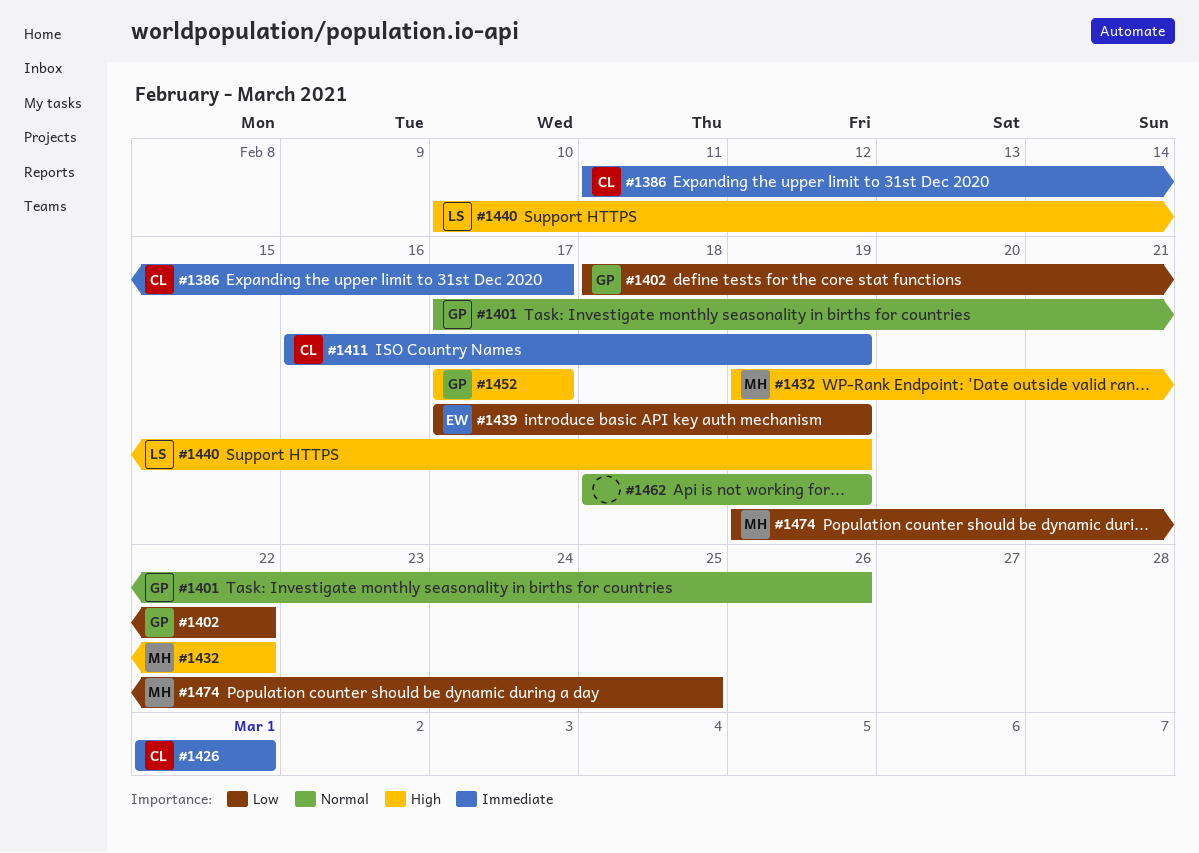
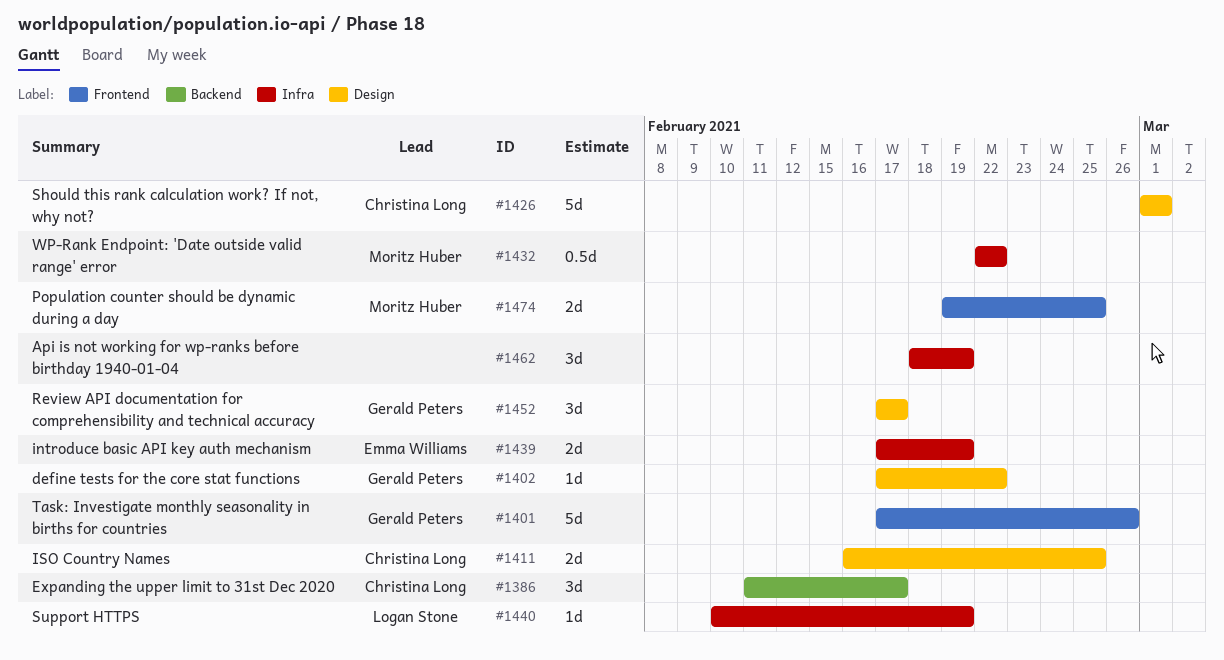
#1402, start: Feb 18 -> Feb 17
#1411, due: Feb 19 -> Feb 25
#1432, start: Feb 19 -> Feb 22

